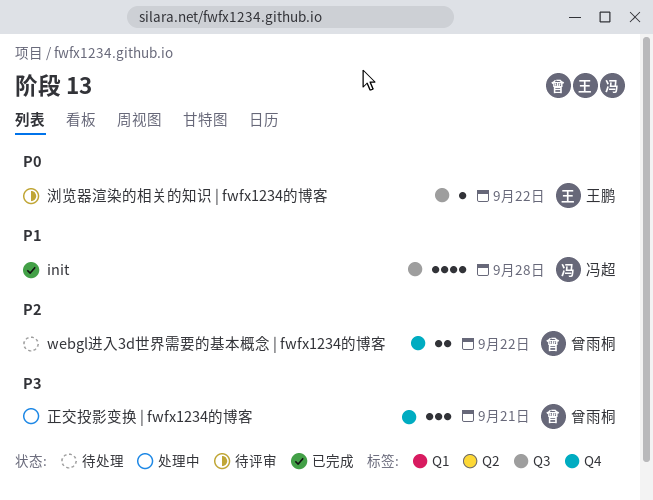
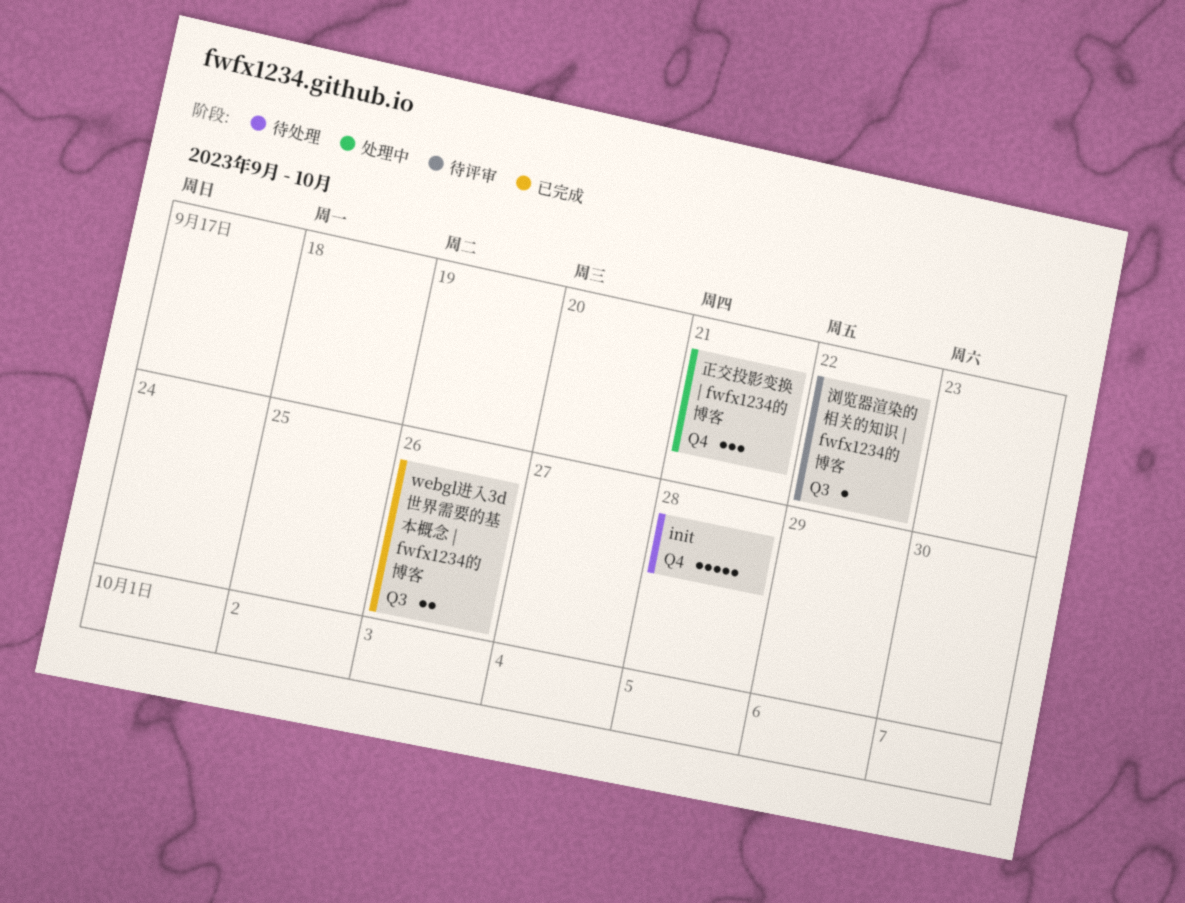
init, status: 已完成 -> 待处理
init, label: Q3 -> Q4
init, estimate: 4 -> 5
webgl进入3d世界需要的基本概念 | fwfx1234的博客, status: 待处理 -> 已完成
webgl进入3d世界需要的基本概念 | fwfx1234的博客, label: Q4 -> Q3
webgl进入3d世界需要的基本概念 | fwfx1234的博客, due: Sep 22 -> Sep 26

